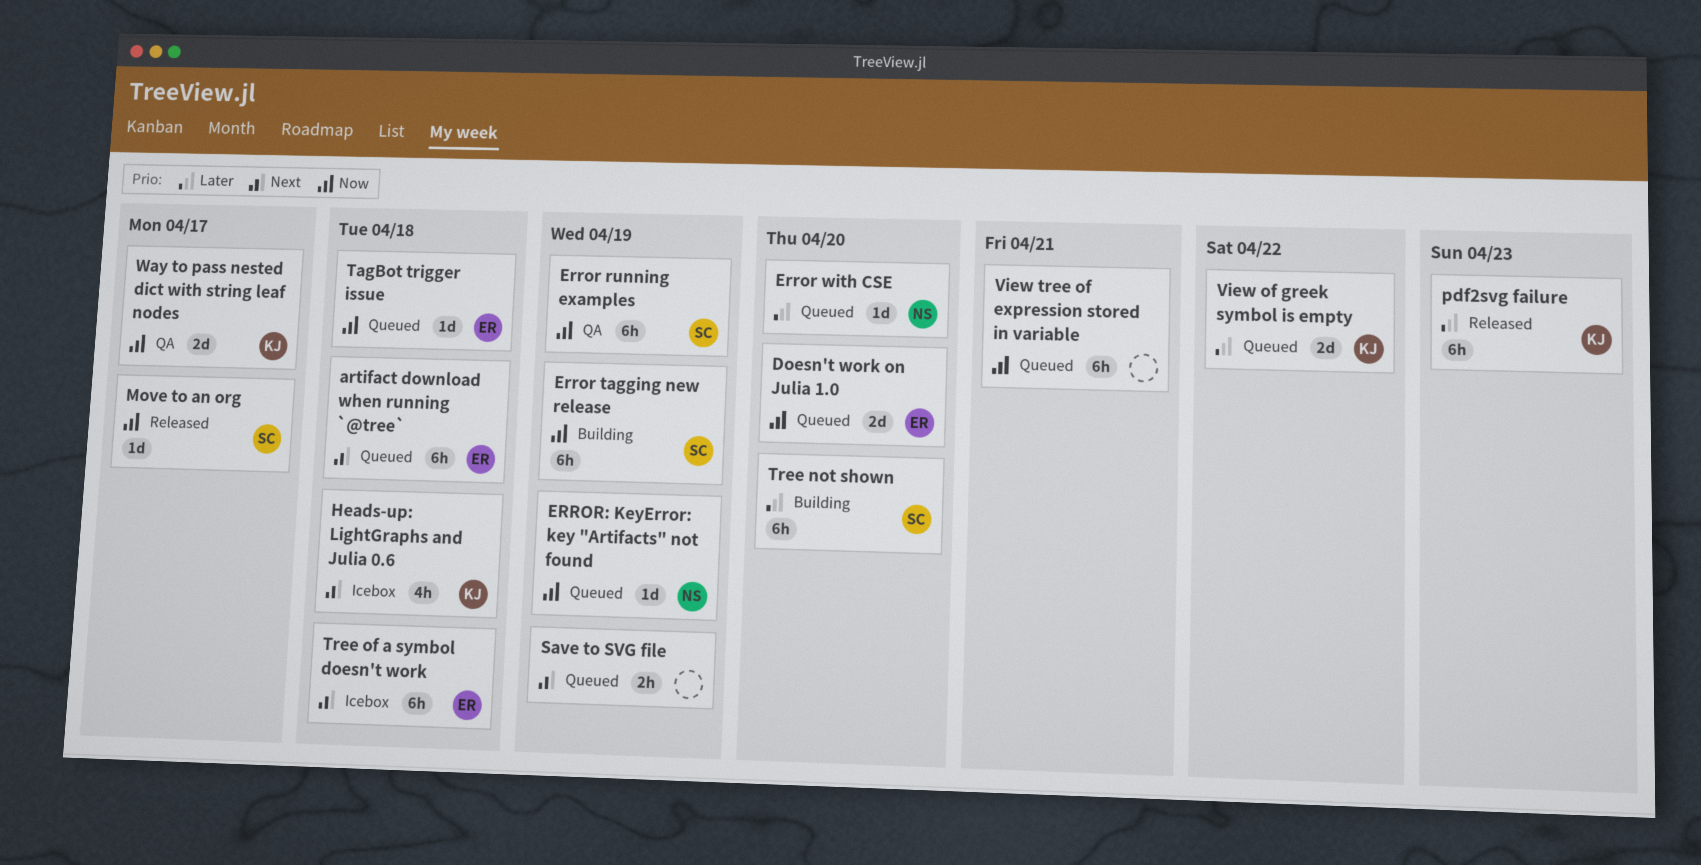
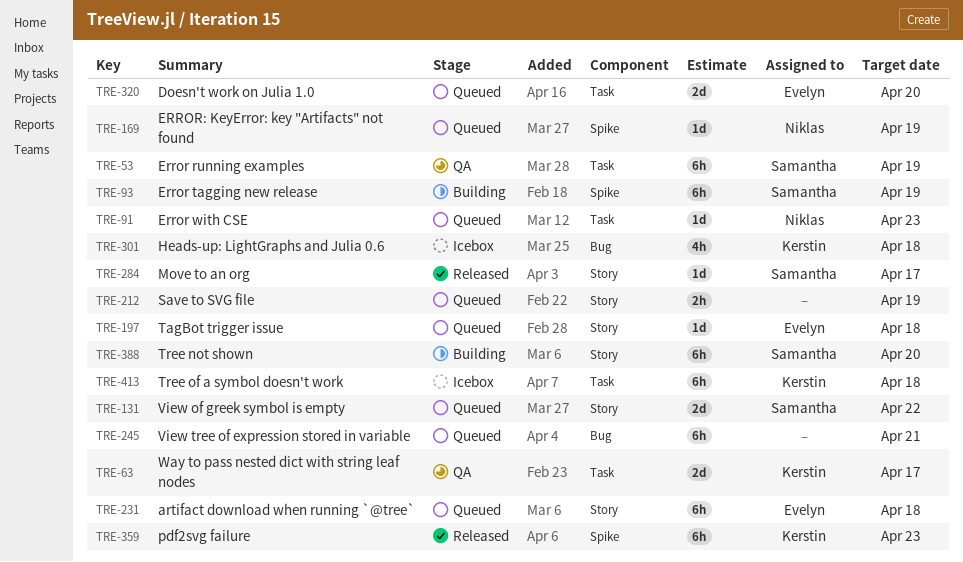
Error with CSE, due: Apr 20 -> Apr 23
Tree of a symbol doesn't work, owner: Evelyn -> Kerstin
View of greek symbol is empty, owner: Kerstin -> Samantha

